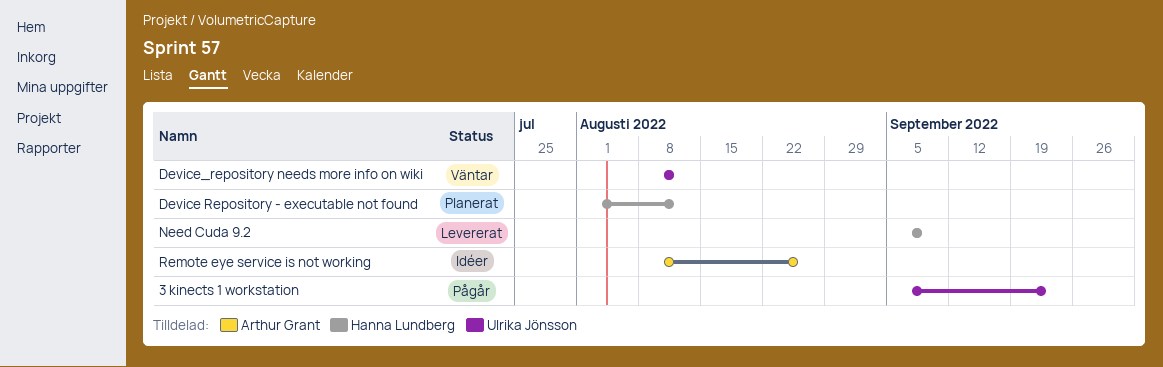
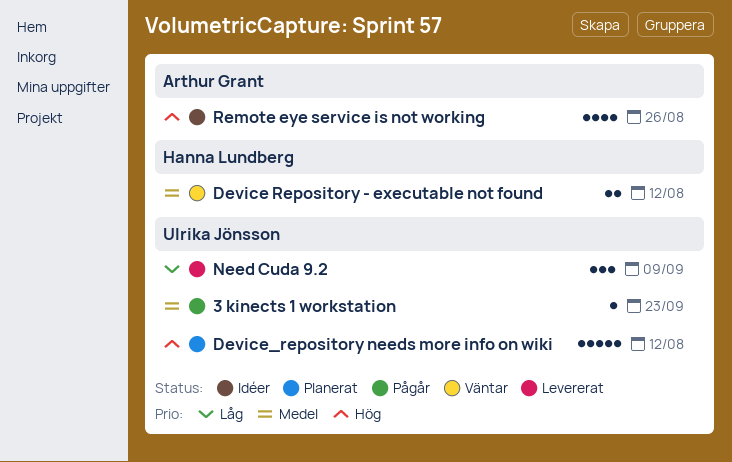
Device Repository - executable not found, status: Planerat -> Väntar
Device_repository needs more info on wiki, status: Väntar -> Planerat
Need Cuda 9.2, owner: Hanna Lundberg -> Ulrika Jönsson

